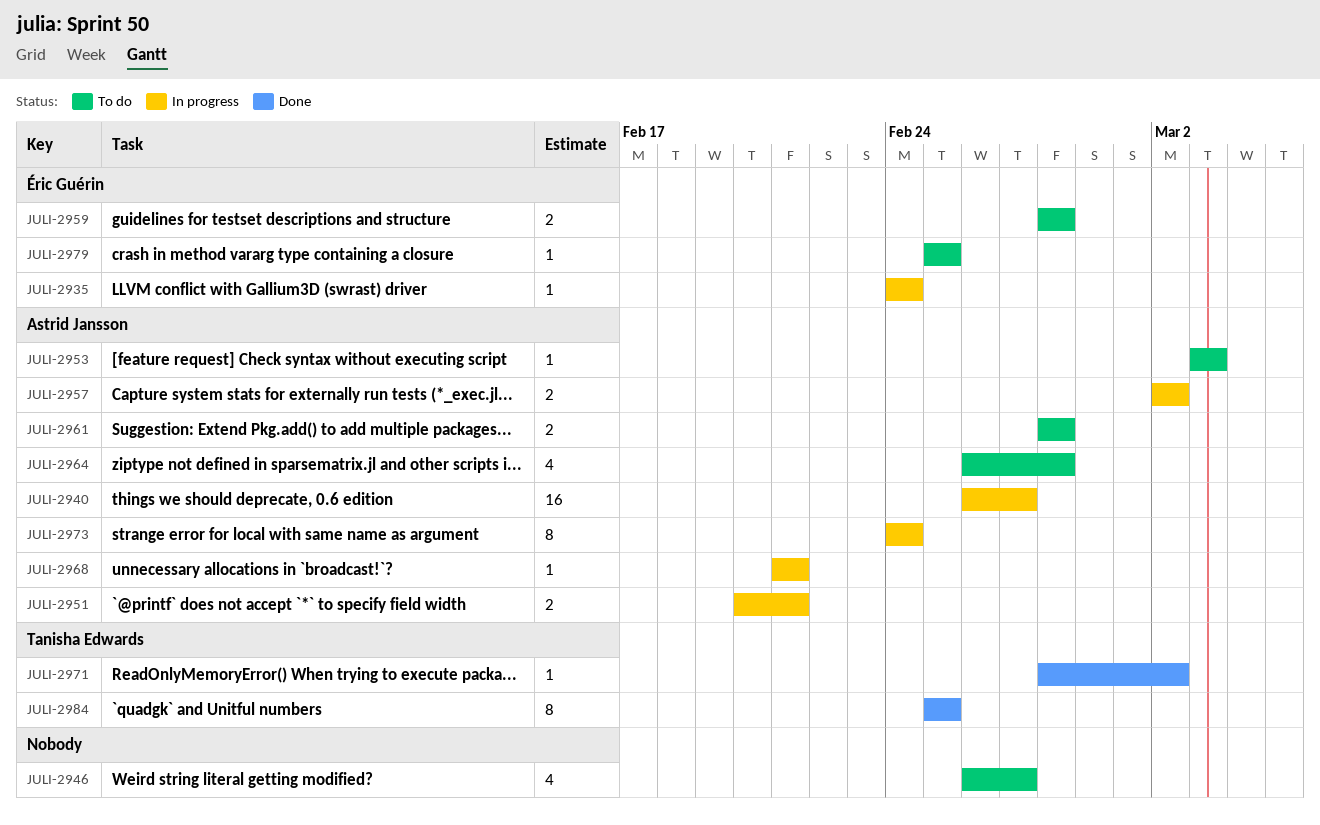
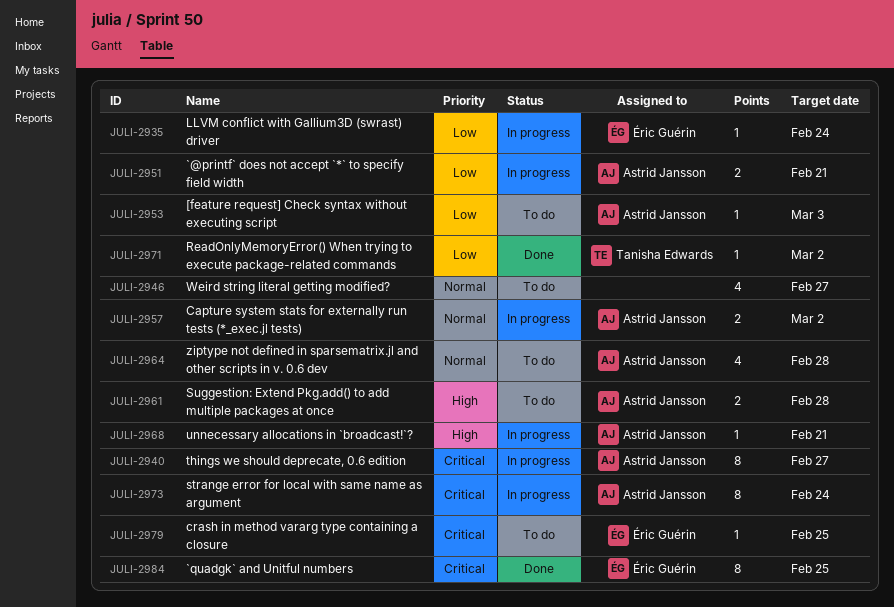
JULI-2940, estimate: 16 -> 8
JULI-2959: present -> none
JULI-2984, owner: Tanisha Edwards -> Éric Guérin

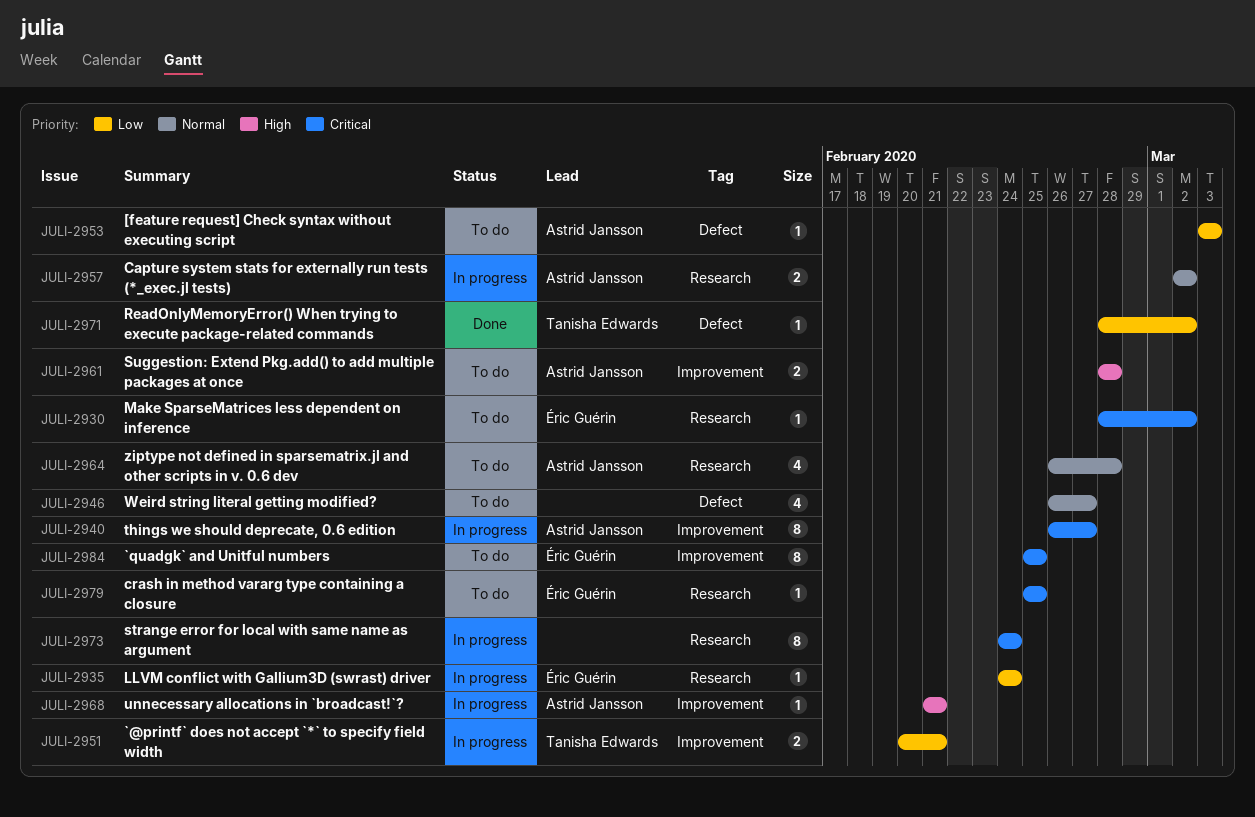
JULI-2930: none -> present
JULI-2951, owner: Astrid Jansson -> Tanisha Edwards
JULI-2973, owner: Astrid Jansson -> none
JULI-2984, status: Done -> To do

